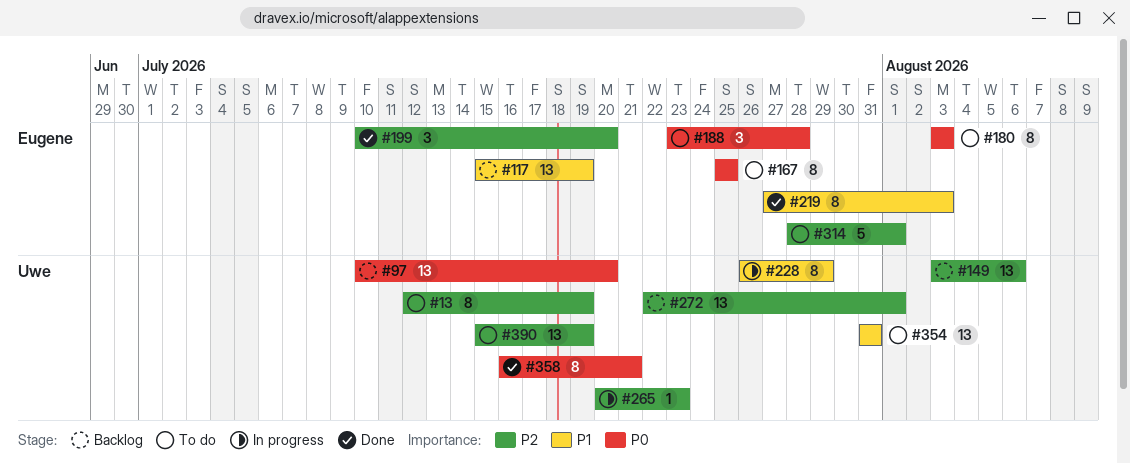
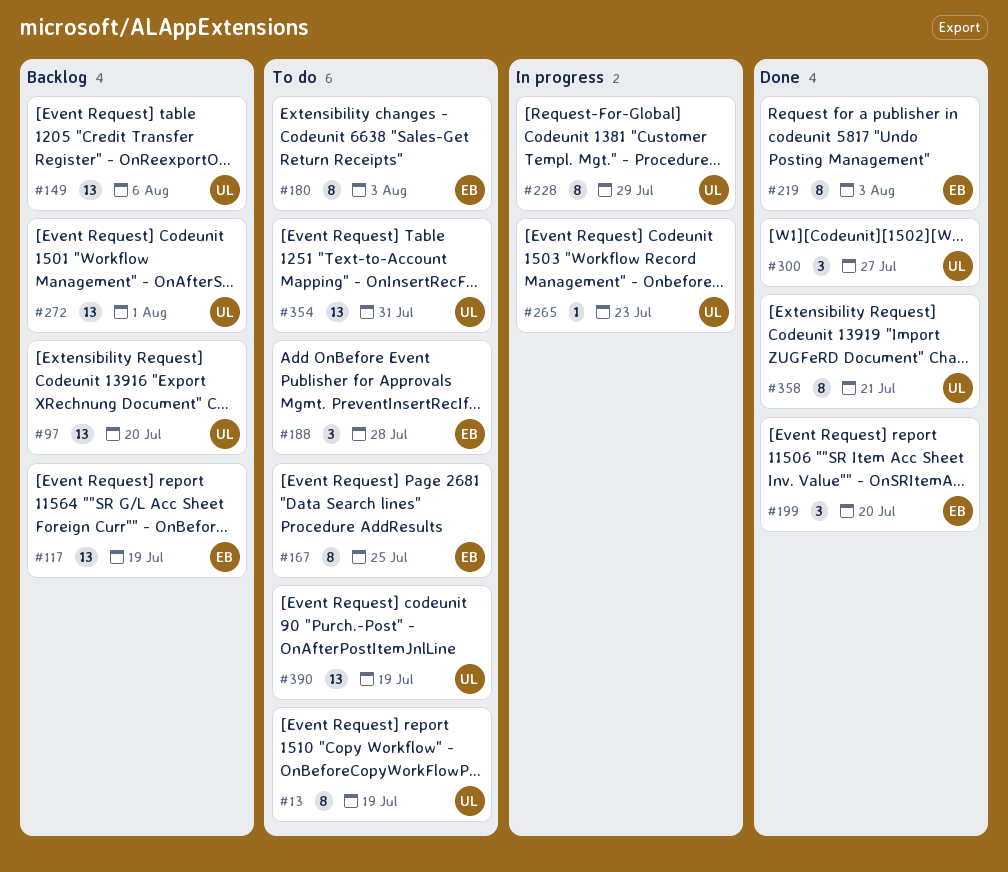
#300: none -> present
#314: present -> none

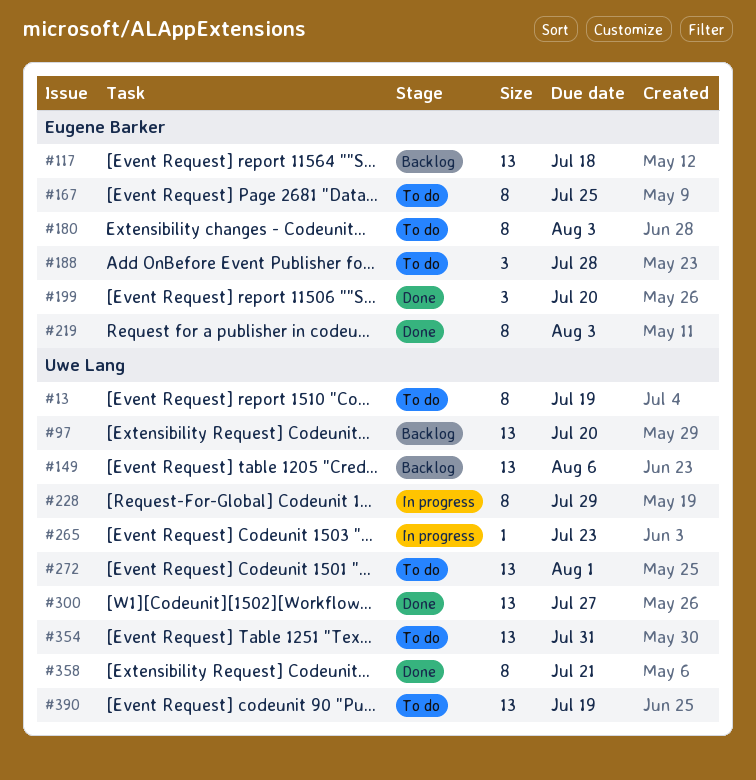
#117, due: Jul 19 -> Jul 18
#272, status: Backlog -> To do
#300, estimate: 3 -> 13

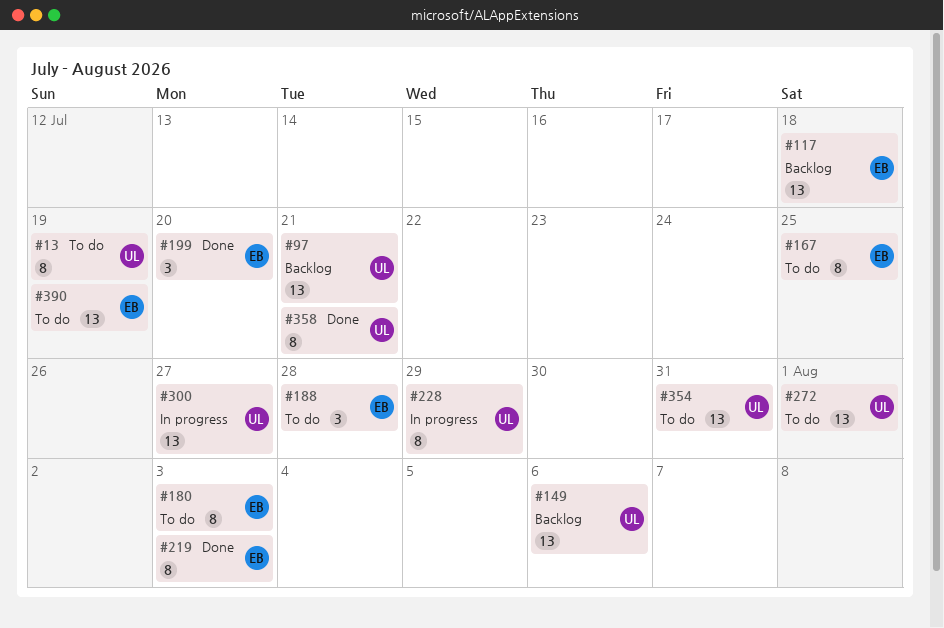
#97, due: Jul 20 -> Jul 21
#265: present -> none
#300, status: Done -> In progress
#390, owner: Uwe Lang -> Eugene Barker

